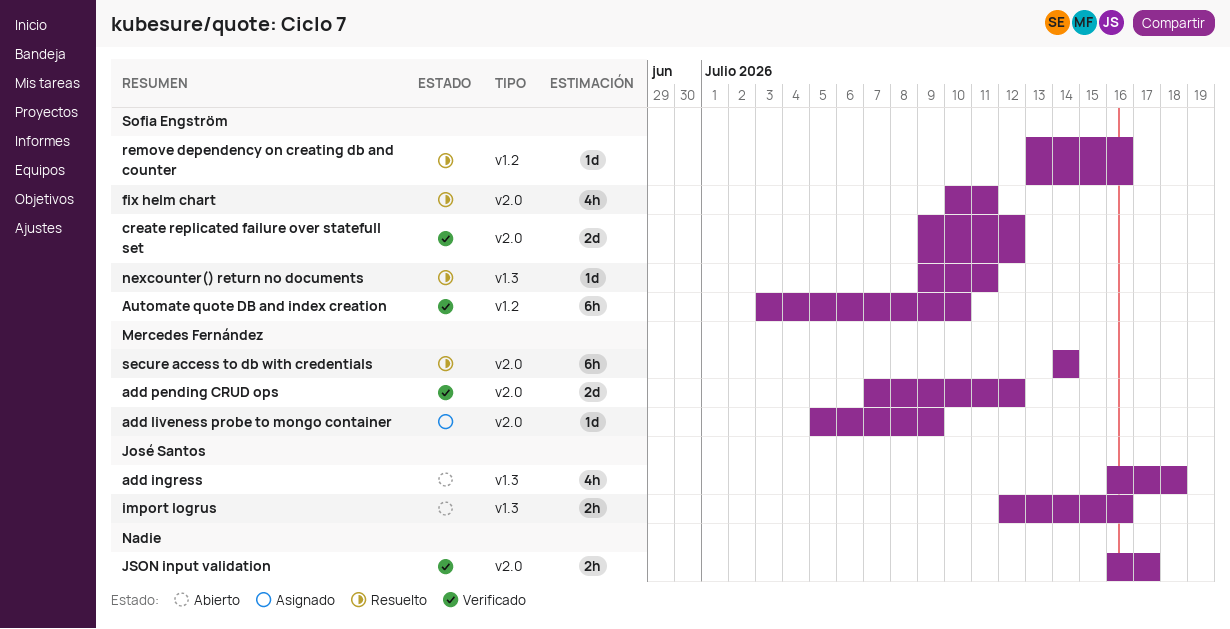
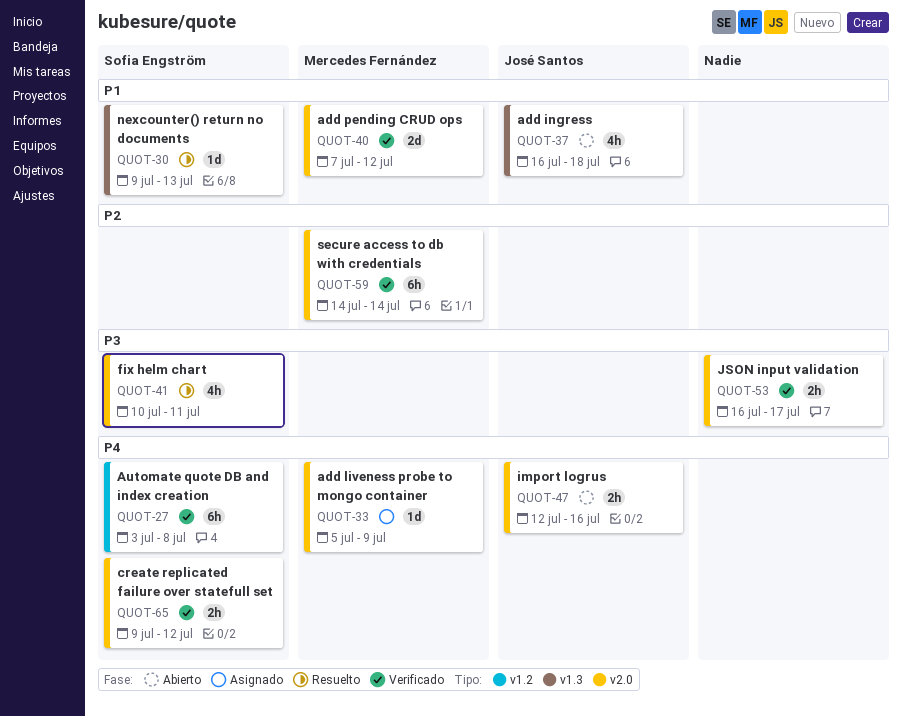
Automate quote DB and index creation, due: Jul 10 -> Jul 8
create replicated failure over statefull set, estimate: 2d -> 2h
import logrus, label: v1.3 -> v2.0
nexcounter() return no documents, due: Jul 11 -> Jul 13
remove dependency on creating db and counter: present -> none
secure access to db with credentials, status: Resuelto -> Verificado

